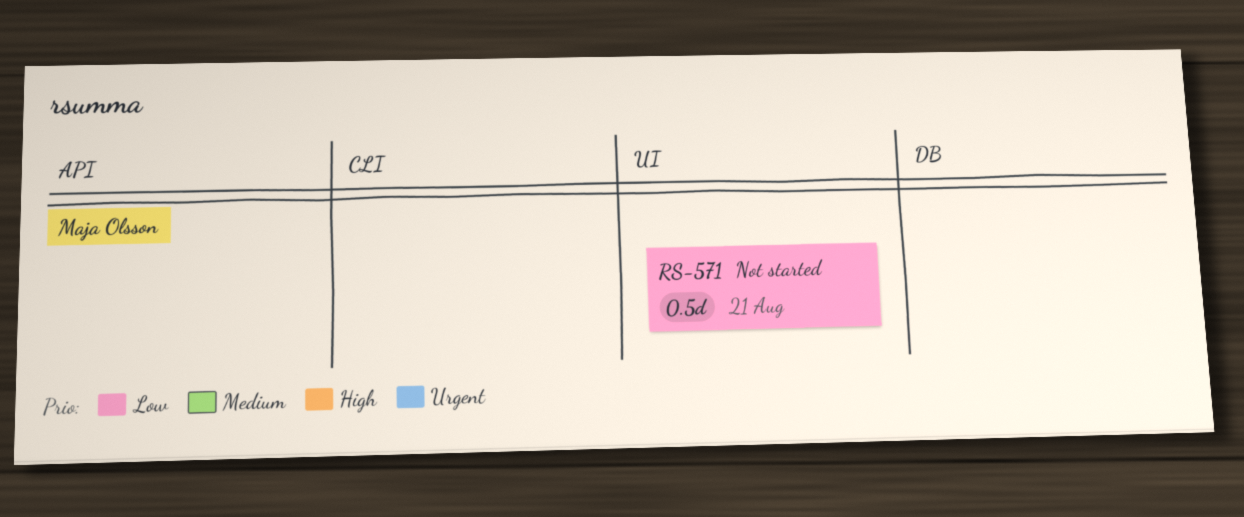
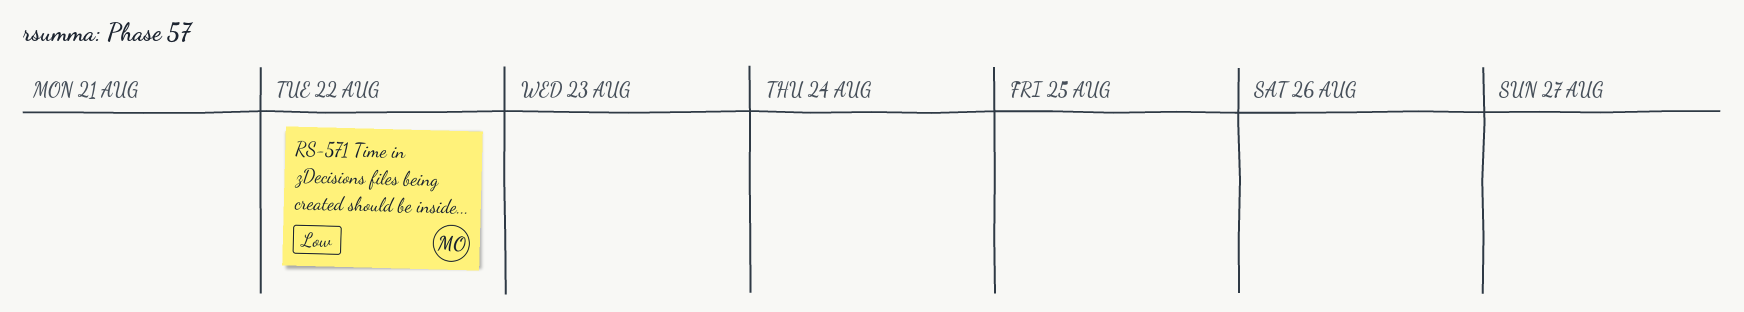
RS-571, due: Aug 21 -> Aug 22

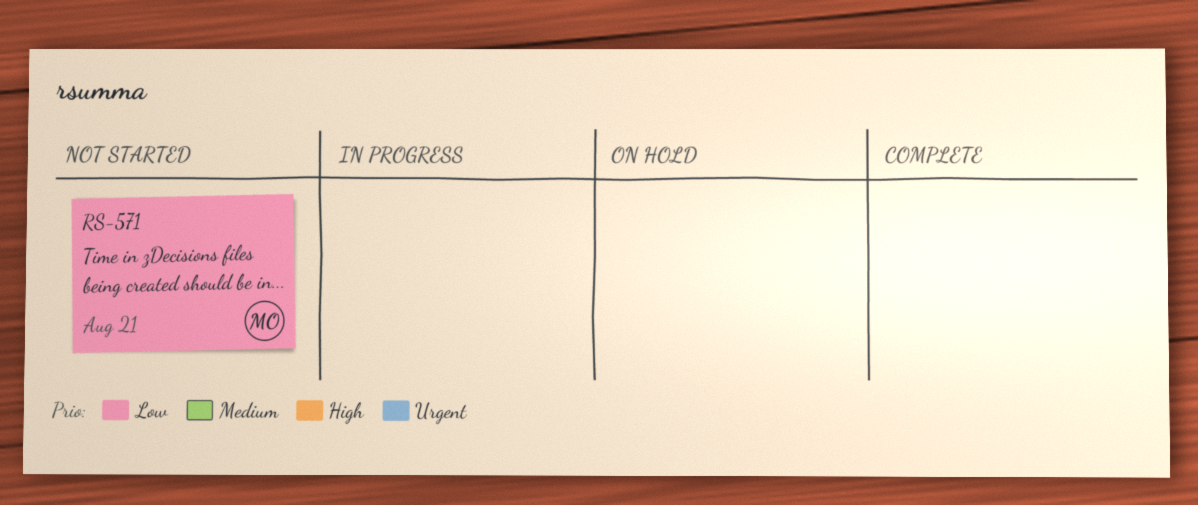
RS-571, due: Aug 22 -> Aug 21

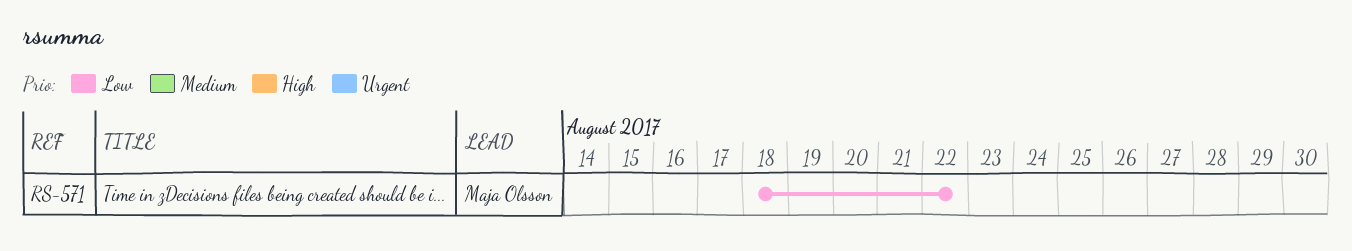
RS-571, due: Aug 21 -> Aug 22

